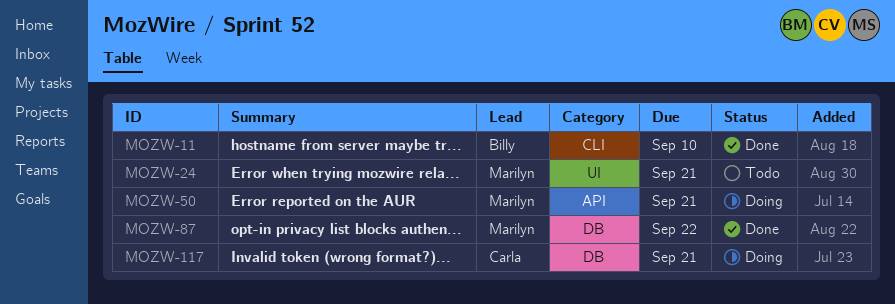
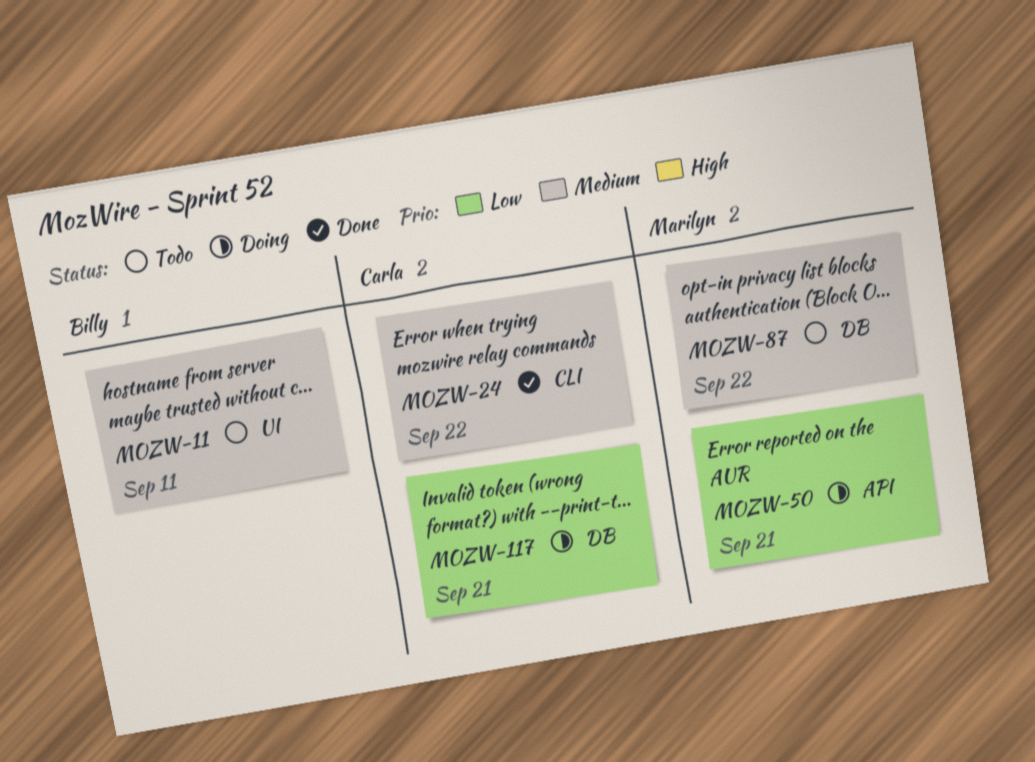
MOZW-11, status: Done -> Todo
MOZW-11, label: CLI -> UI
MOZW-11, due: Sep 10 -> Sep 11
MOZW-24, status: Todo -> Done
MOZW-24, owner: Marilyn -> Carla
MOZW-24, label: UI -> CLI
MOZW-24, due: Sep 21 -> Sep 22
MOZW-87, status: Done -> Todo

